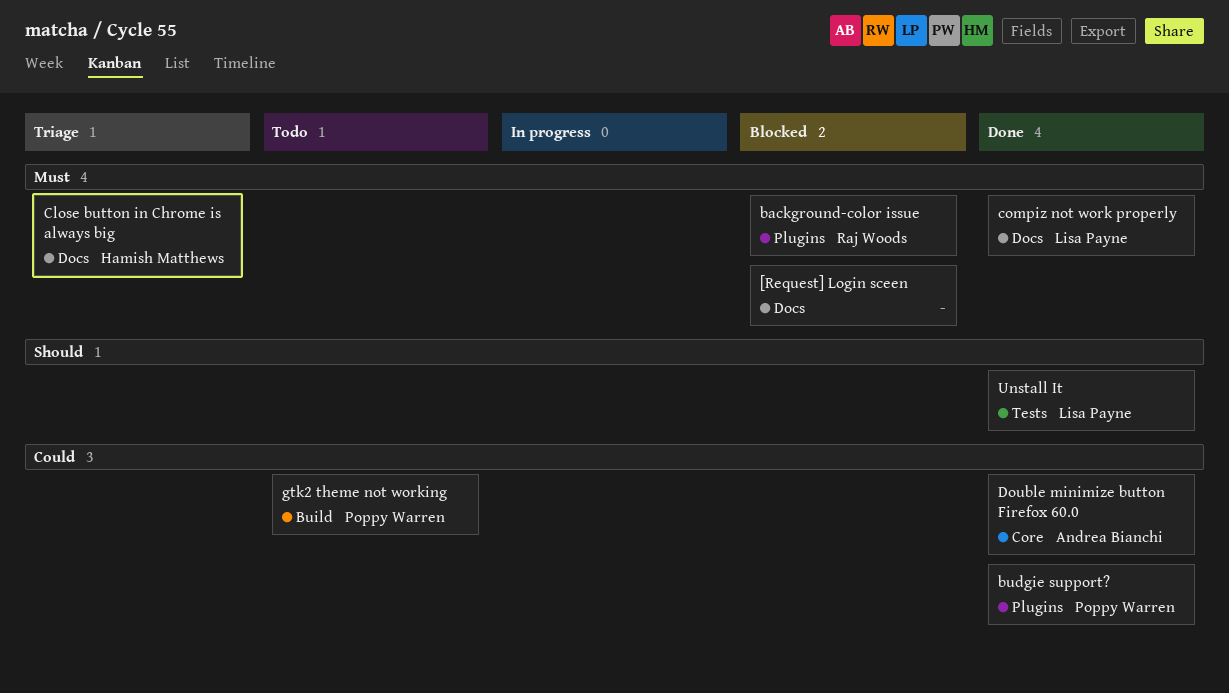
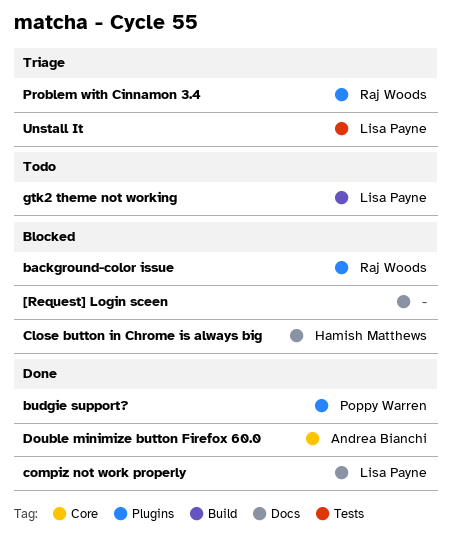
Close button in Chrome is always big, status: Triage -> Blocked
gtk2 theme not working, owner: Poppy Warren -> Lisa Payne
Problem with Cinnamon 3.4: none -> present
Unstall It, status: Done -> Triage

